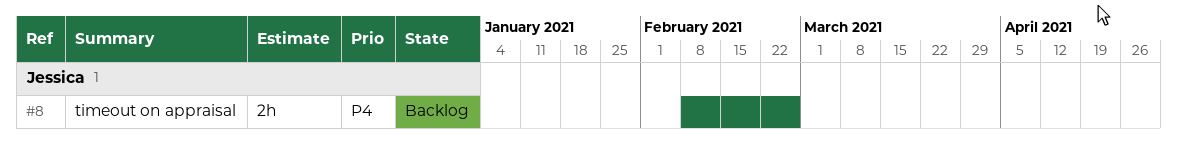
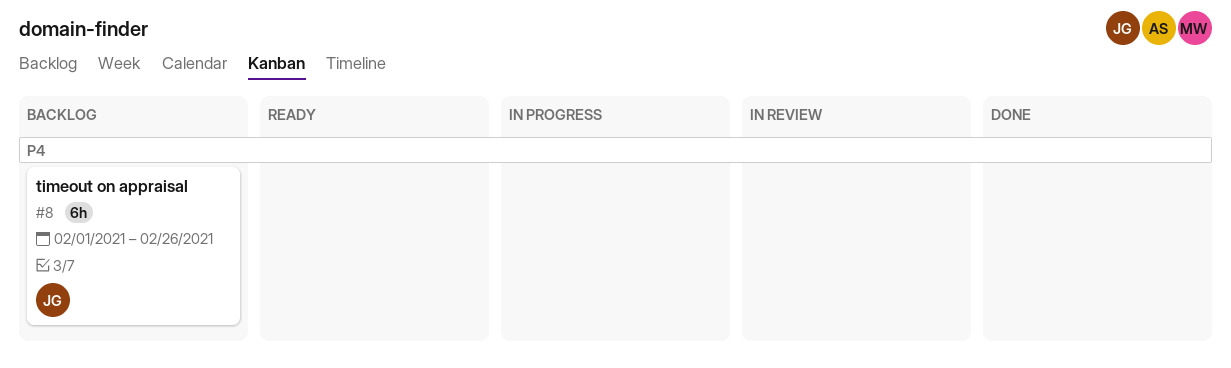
#8, estimate: 2h -> 6h
#8, start: Feb 8 -> Feb 1

